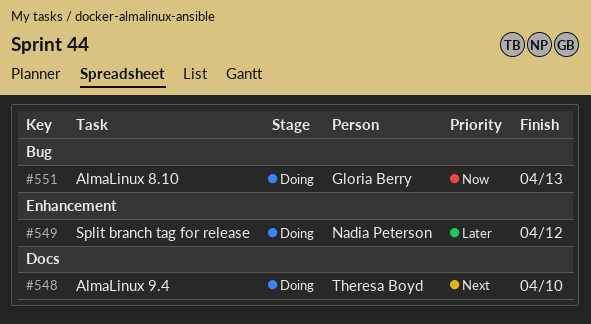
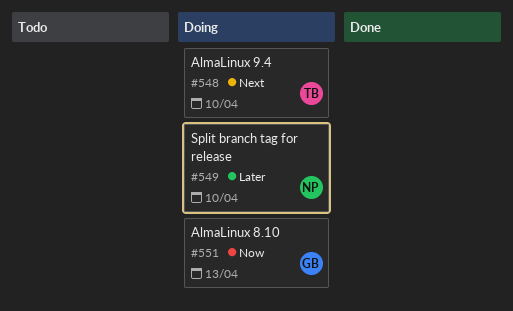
#549, due: Apr 12 -> Apr 10

